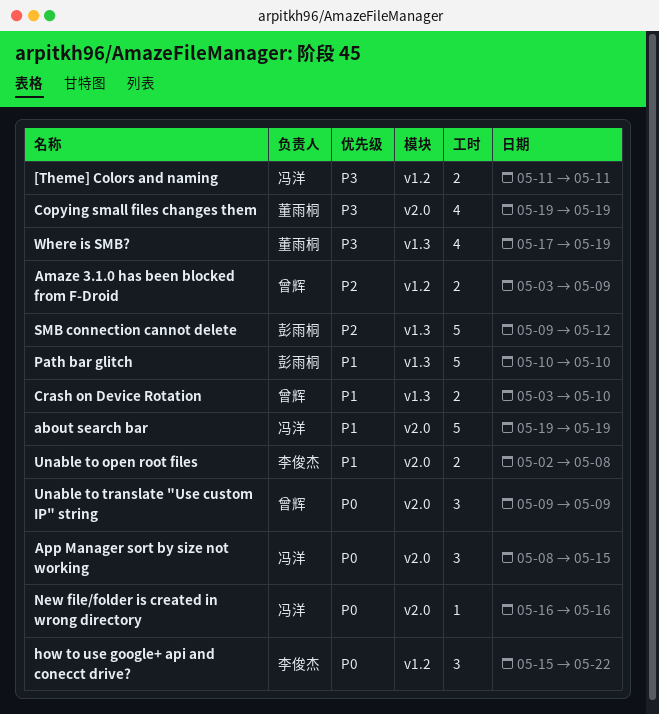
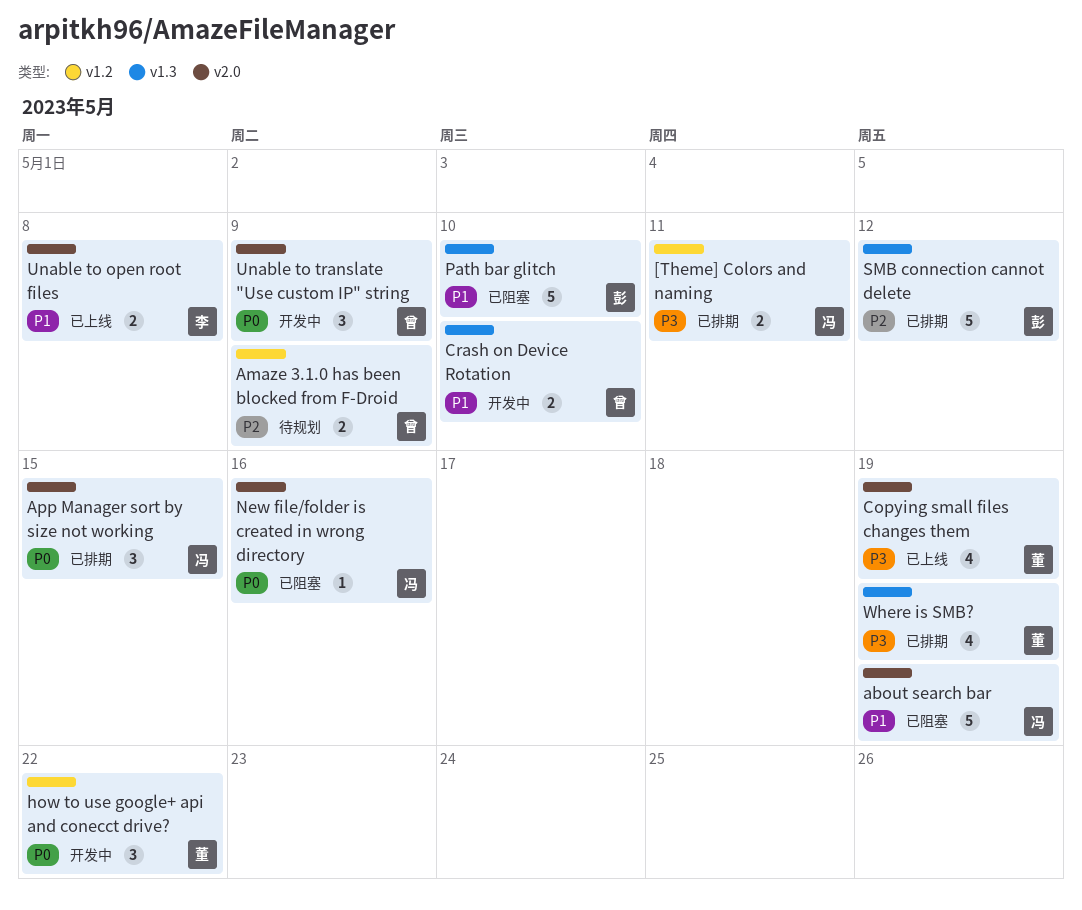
how to use google+ api and conecct drive?, owner: 李俊杰 -> 董雨桐

